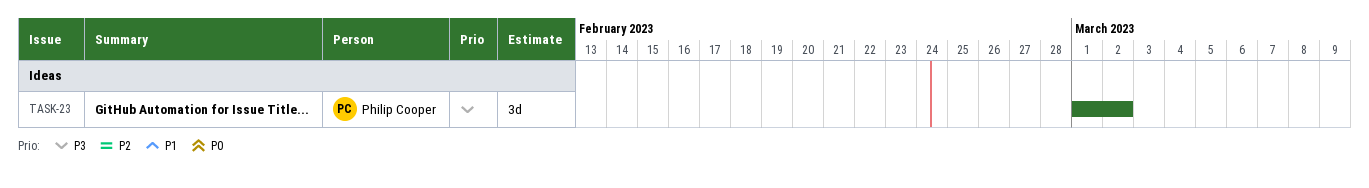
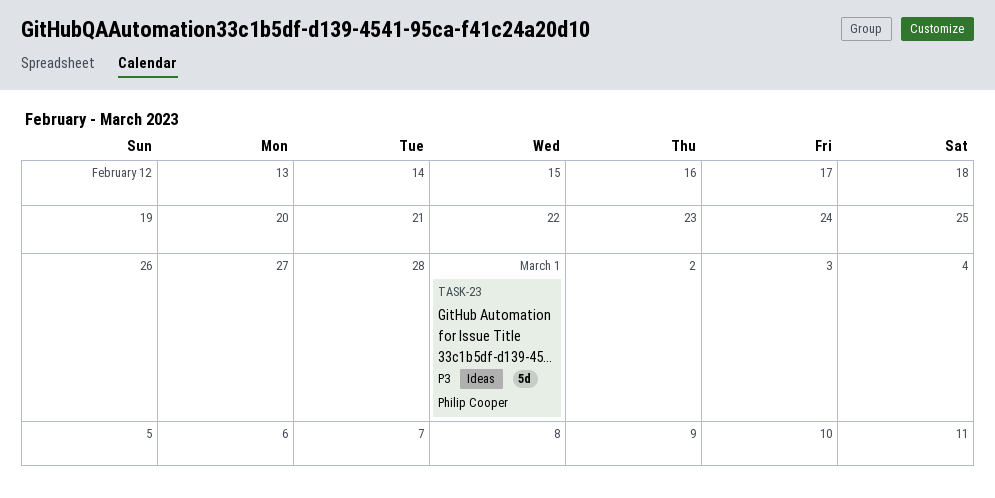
TASK-23, estimate: 3d -> 5d
TASK-23, due: Mar 2 -> Mar 1

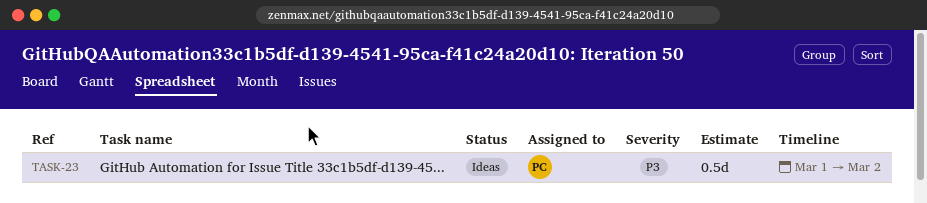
TASK-23, estimate: 5d -> 0.5d
TASK-23, due: Mar 1 -> Mar 2

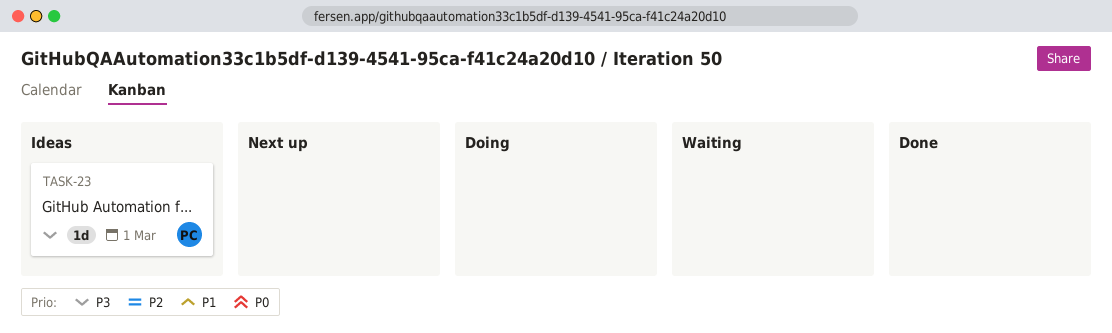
TASK-23, estimate: 0.5d -> 1d
TASK-23, due: Mar 2 -> Mar 1

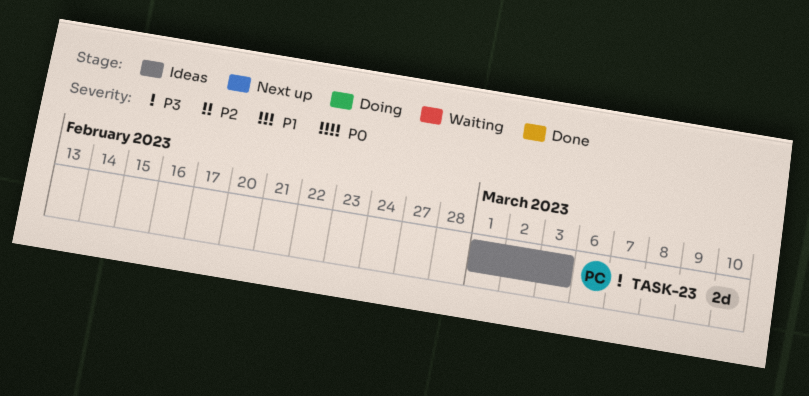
TASK-23, estimate: 1d -> 2d
TASK-23, due: Mar 1 -> Mar 3

